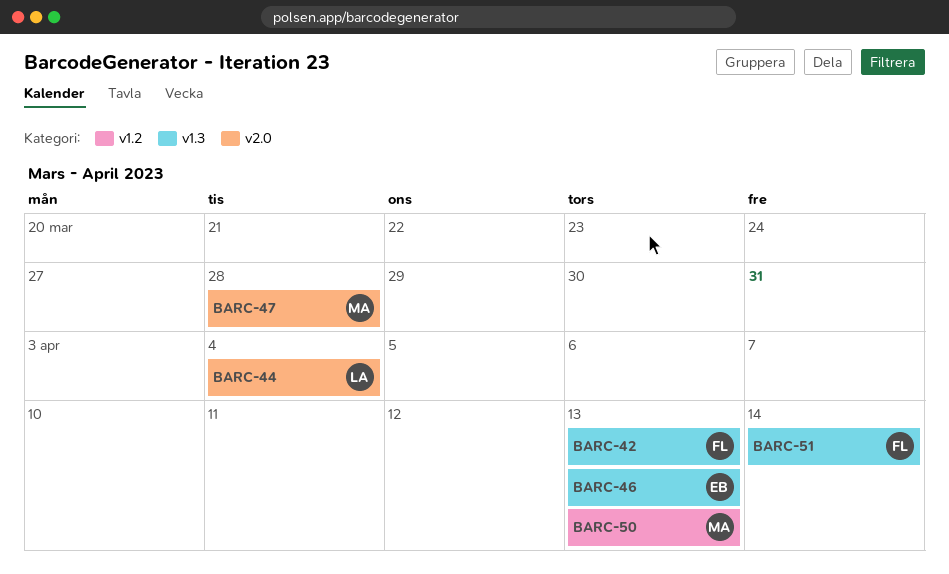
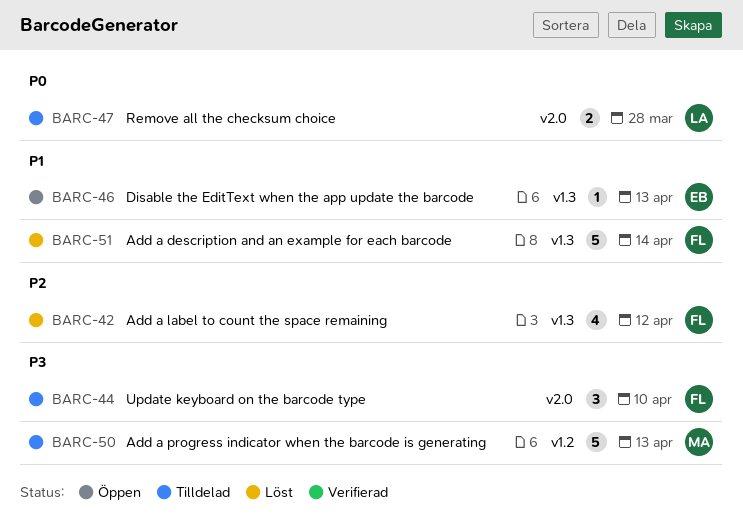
BARC-42, due: Apr 13 -> Apr 12
BARC-44, owner: LA -> FL
BARC-44, due: Apr 4 -> Apr 10
BARC-47, owner: MA -> LA

